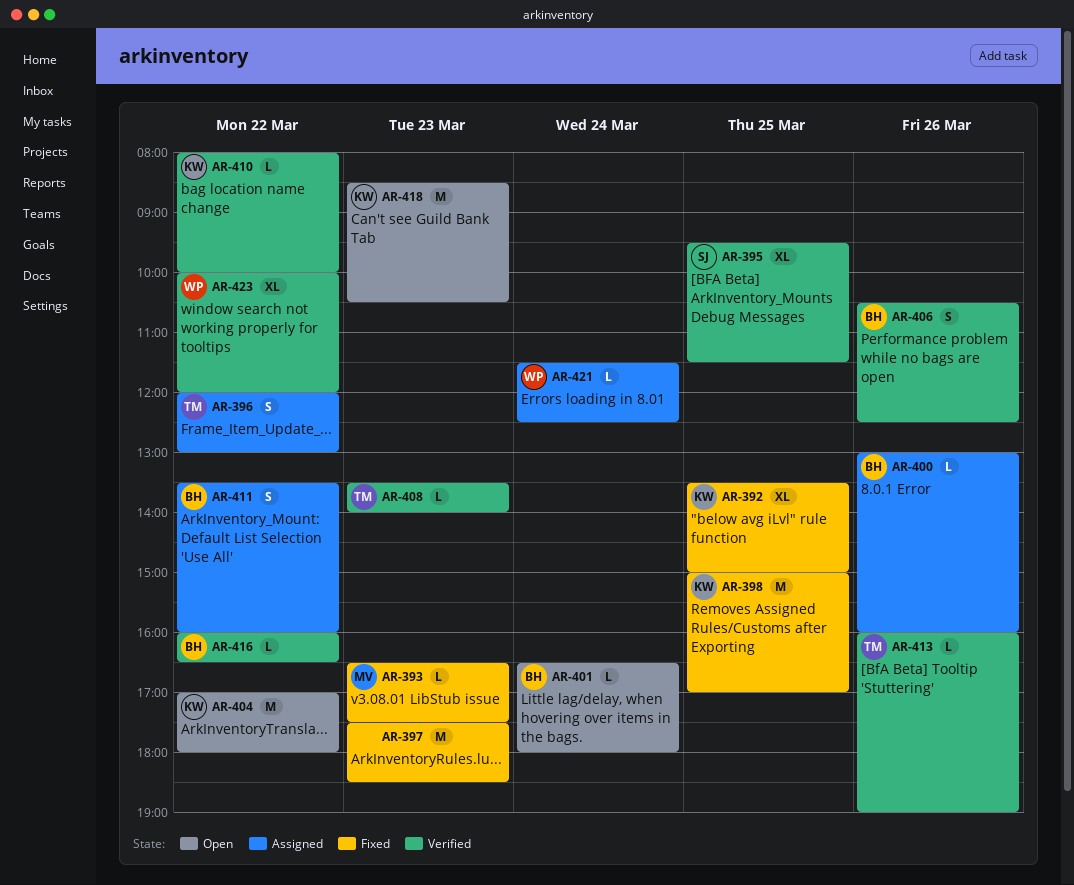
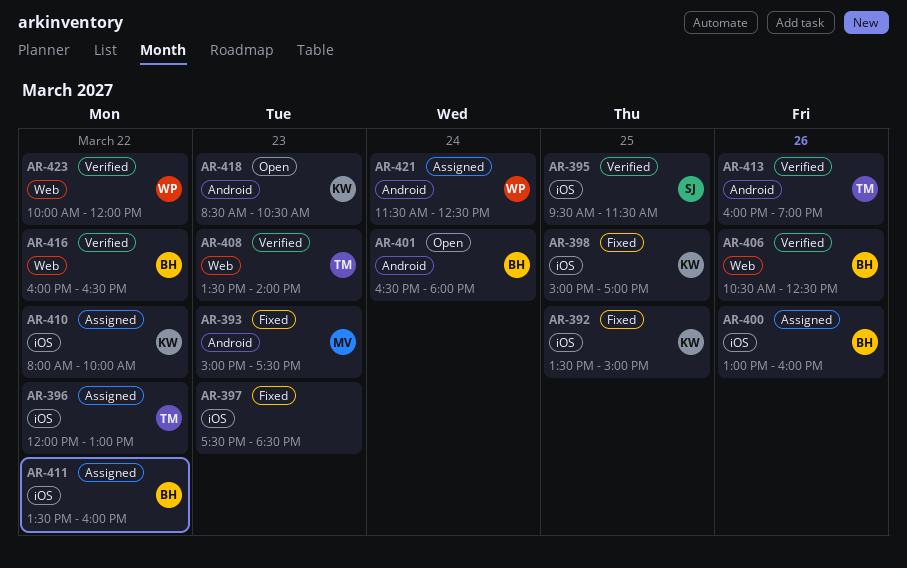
AR-393, begins: 16:30 -> 15:00
AR-404: present -> none
AR-410, status: Verified -> Assigned

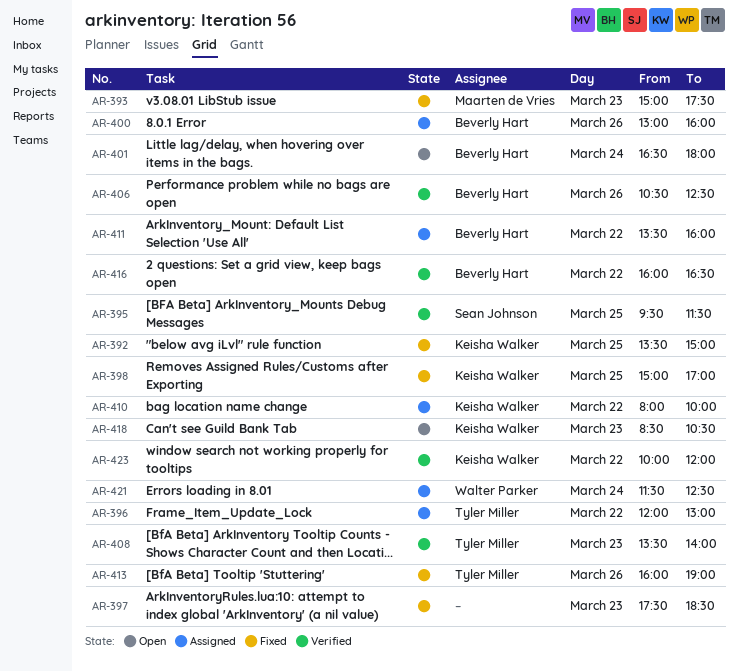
AR-413, status: Verified -> Fixed
AR-423, owner: Walter Parker -> Keisha Walker

